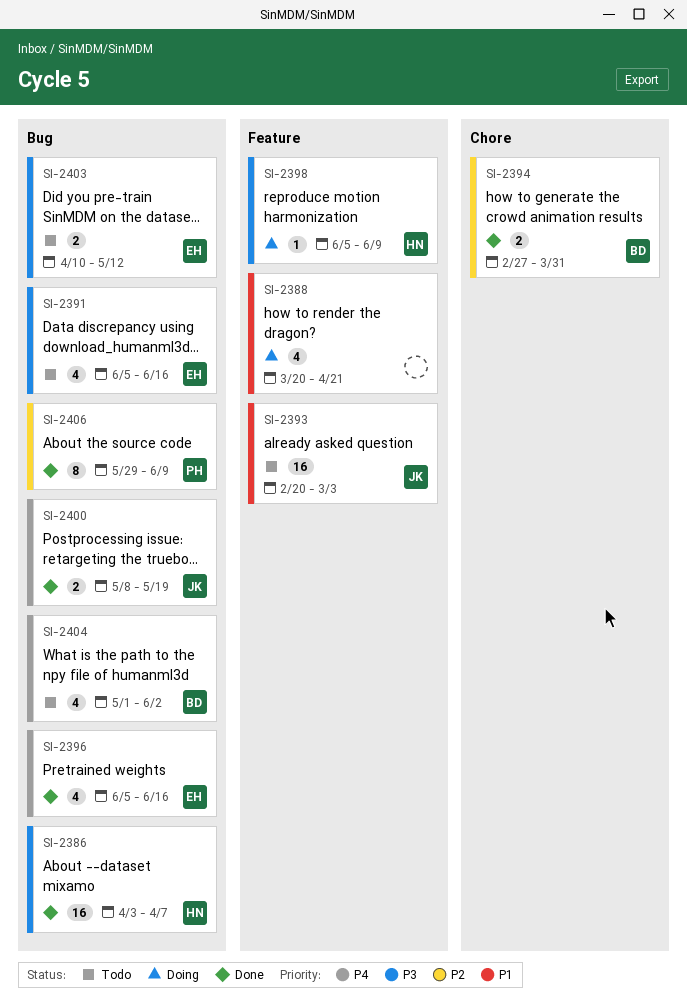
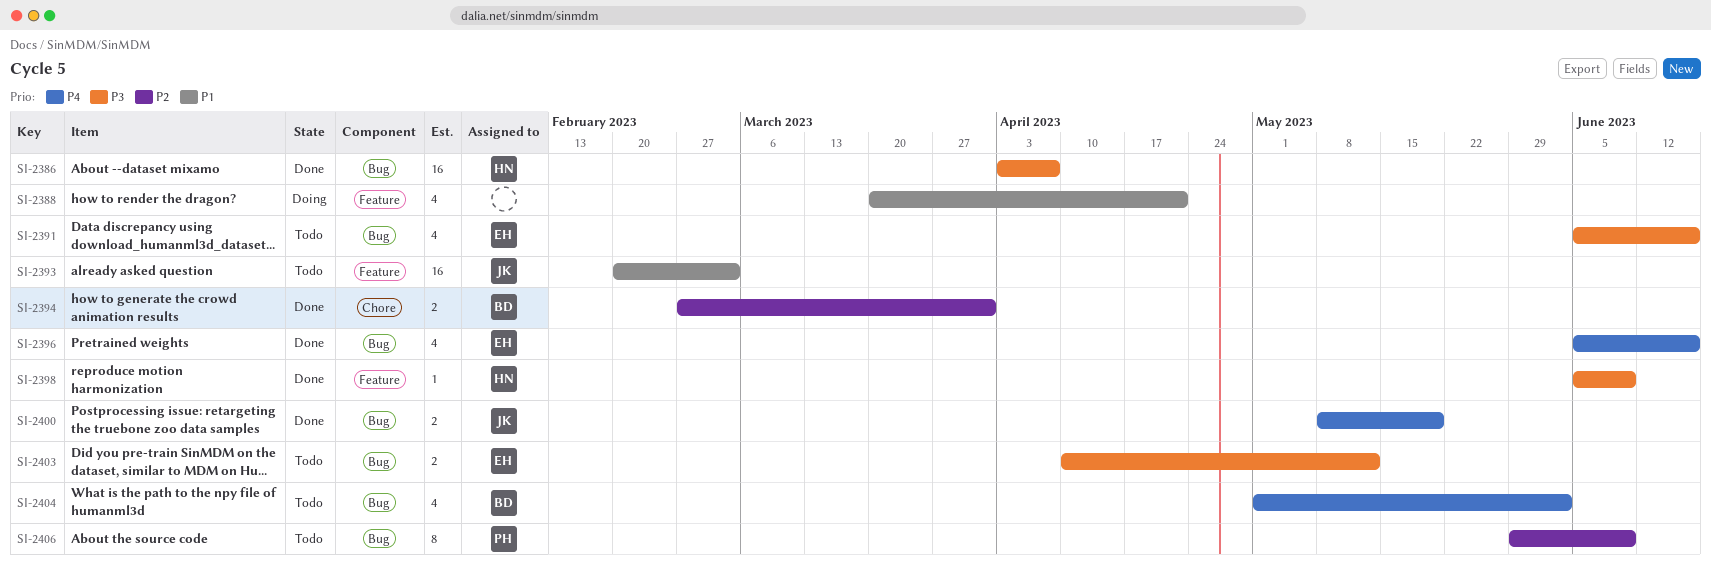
SI-2398, status: Doing -> Done
SI-2406, status: Done -> Todo

